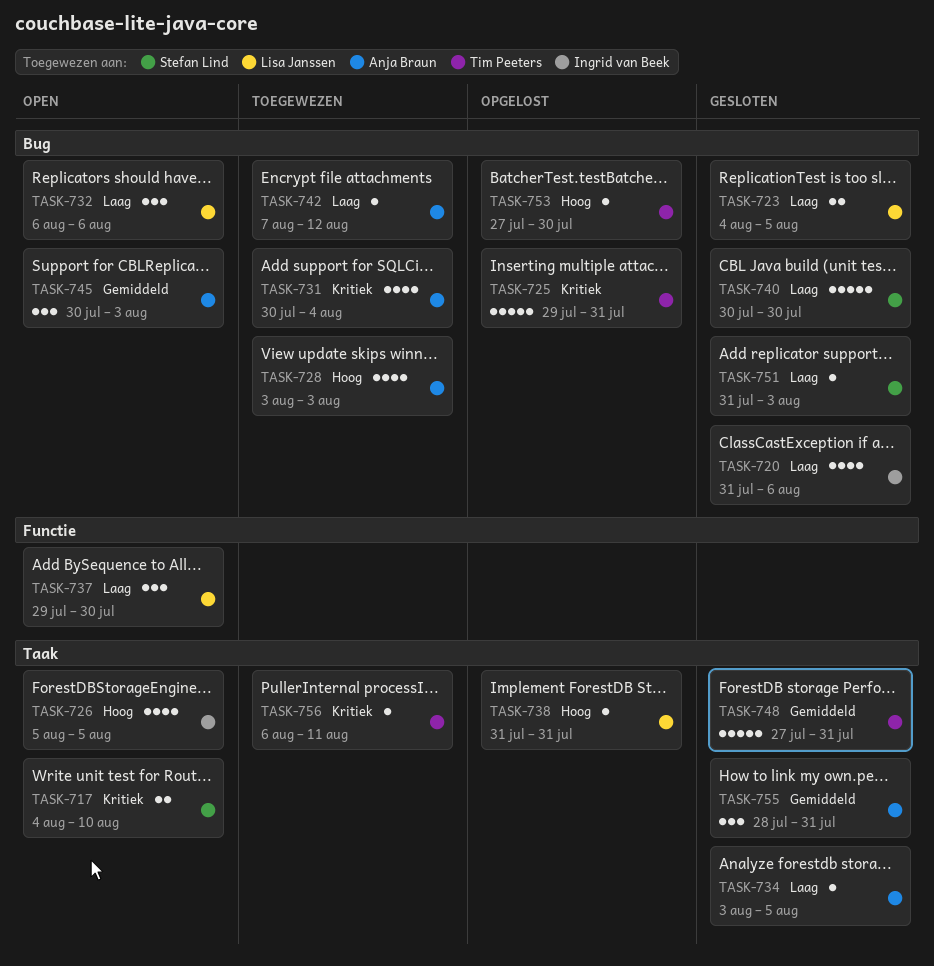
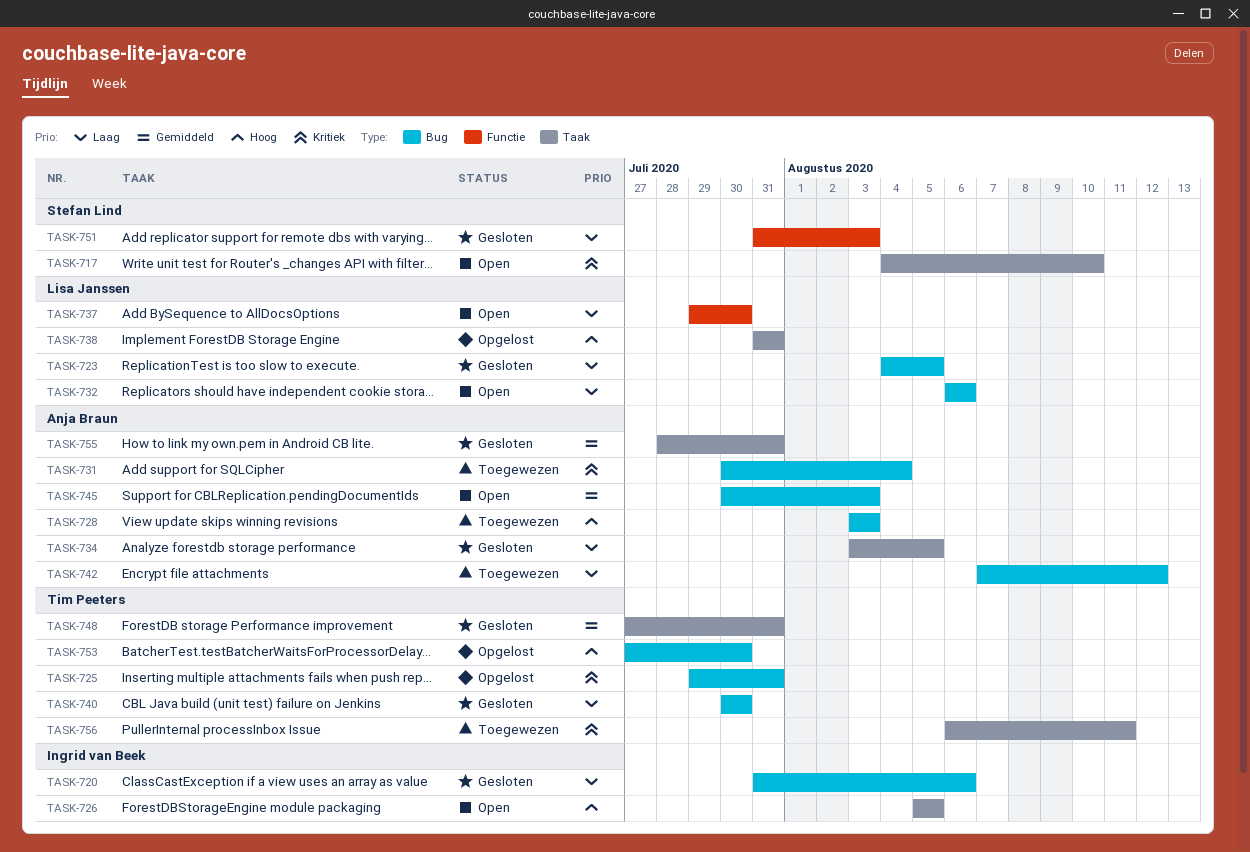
TASK-740, owner: Stefan Lind -> Tim Peeters
TASK-751, label: Bug -> Functie

